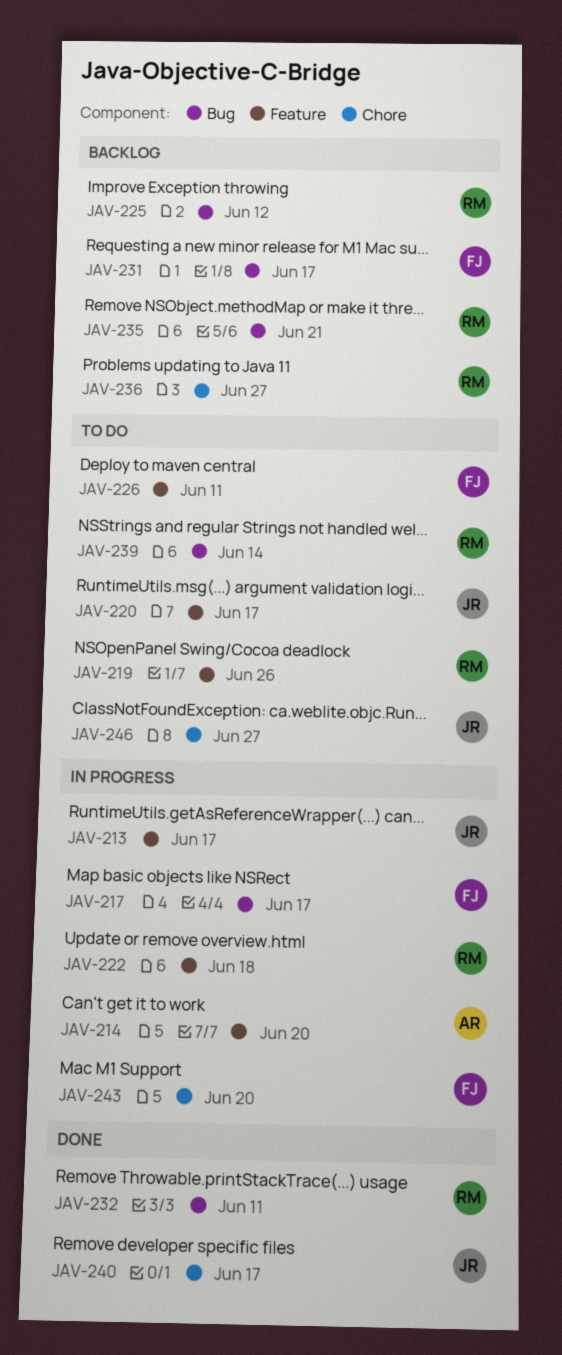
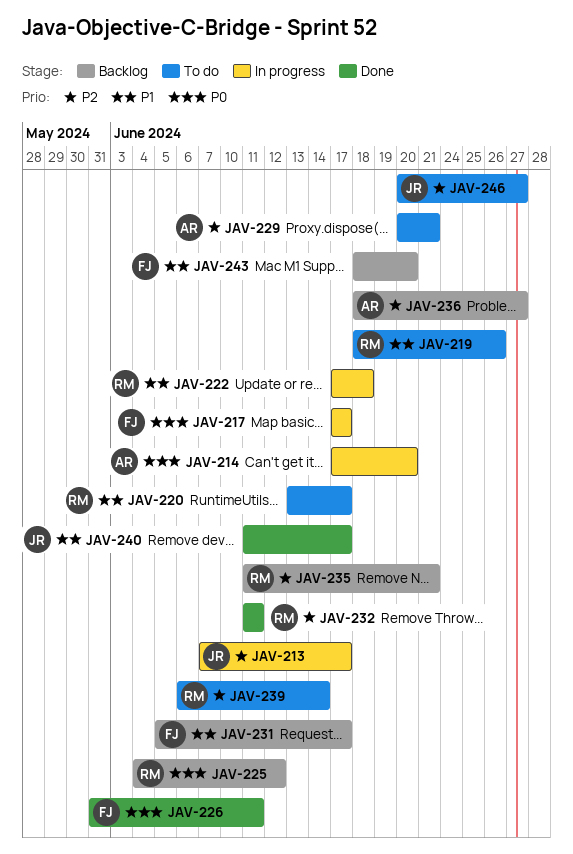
JAV-220, owner: JR -> RM
JAV-226, status: To do -> Done
JAV-229: none -> present
JAV-236, owner: RM -> AR
JAV-243, status: In progress -> Backlog

